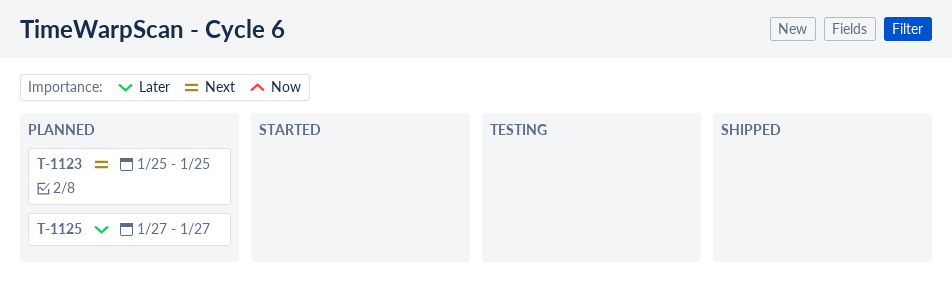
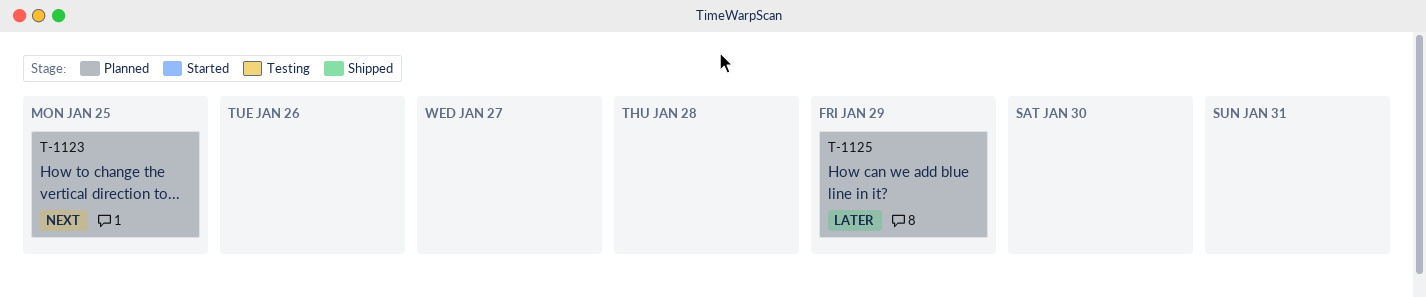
T-1125, due: Jan 27 -> Jan 29

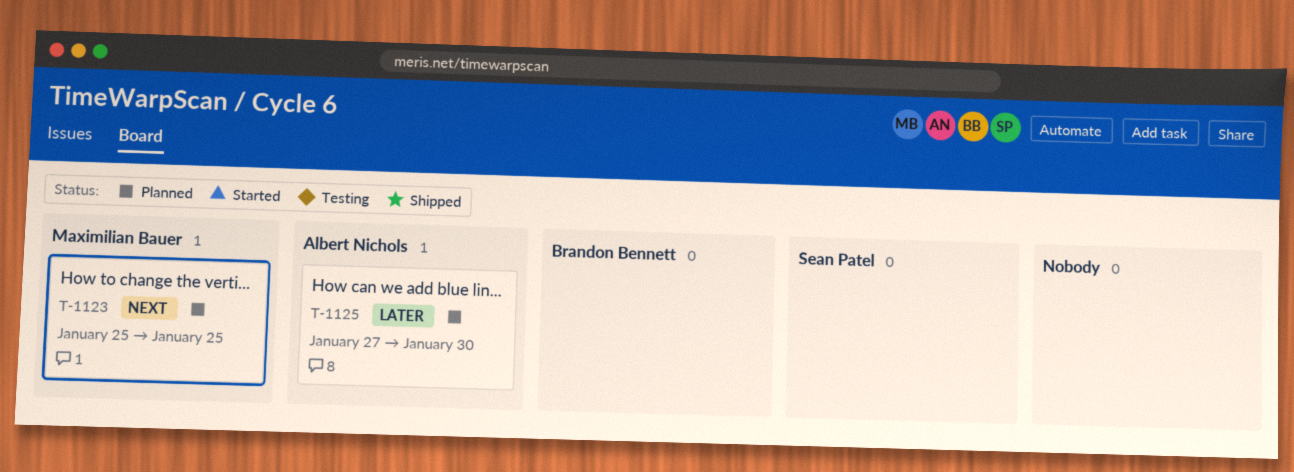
T-1125, due: Jan 29 -> Jan 30

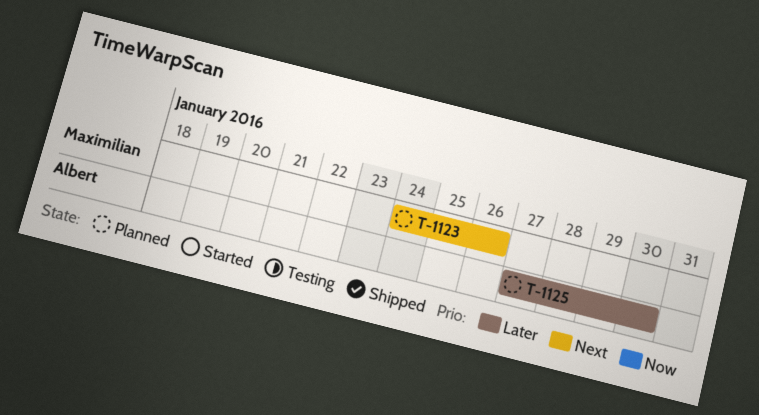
T-1123, start: Jan 25 -> Jan 24
T-1123, due: Jan 25 -> Jan 26

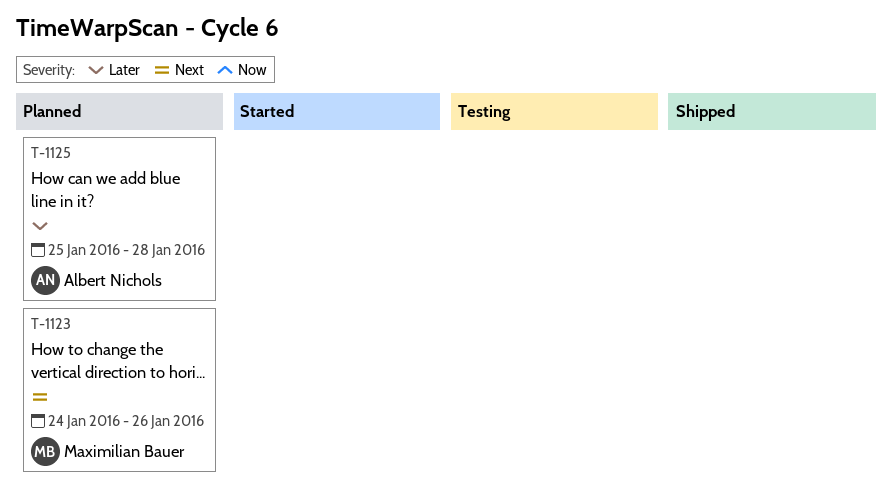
T-1125, start: Jan 27 -> Jan 25
T-1125, due: Jan 30 -> Jan 28

